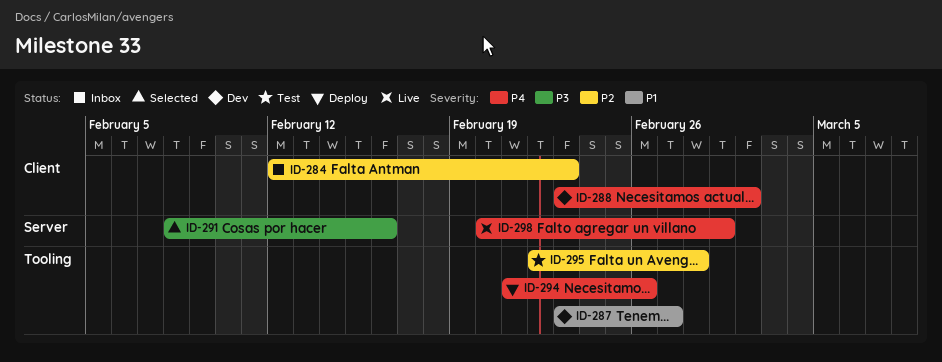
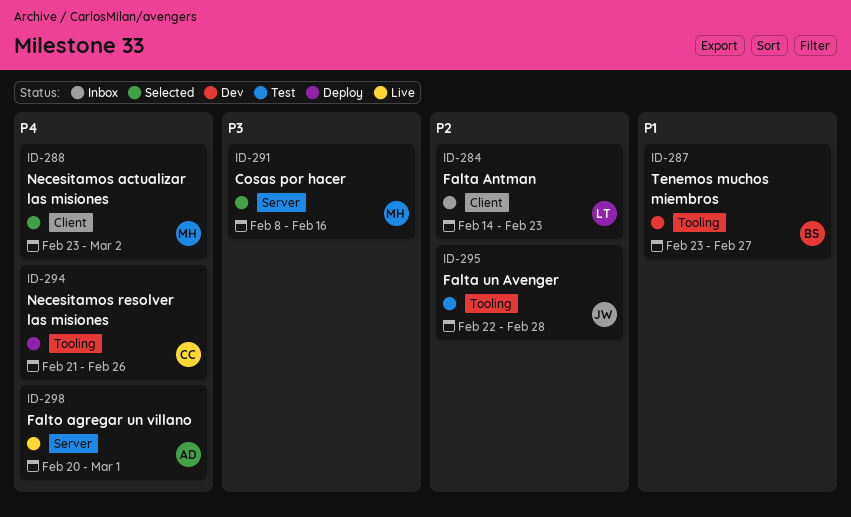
ID-284, start: Feb 12 -> Feb 14
ID-288, status: Dev -> Selected

